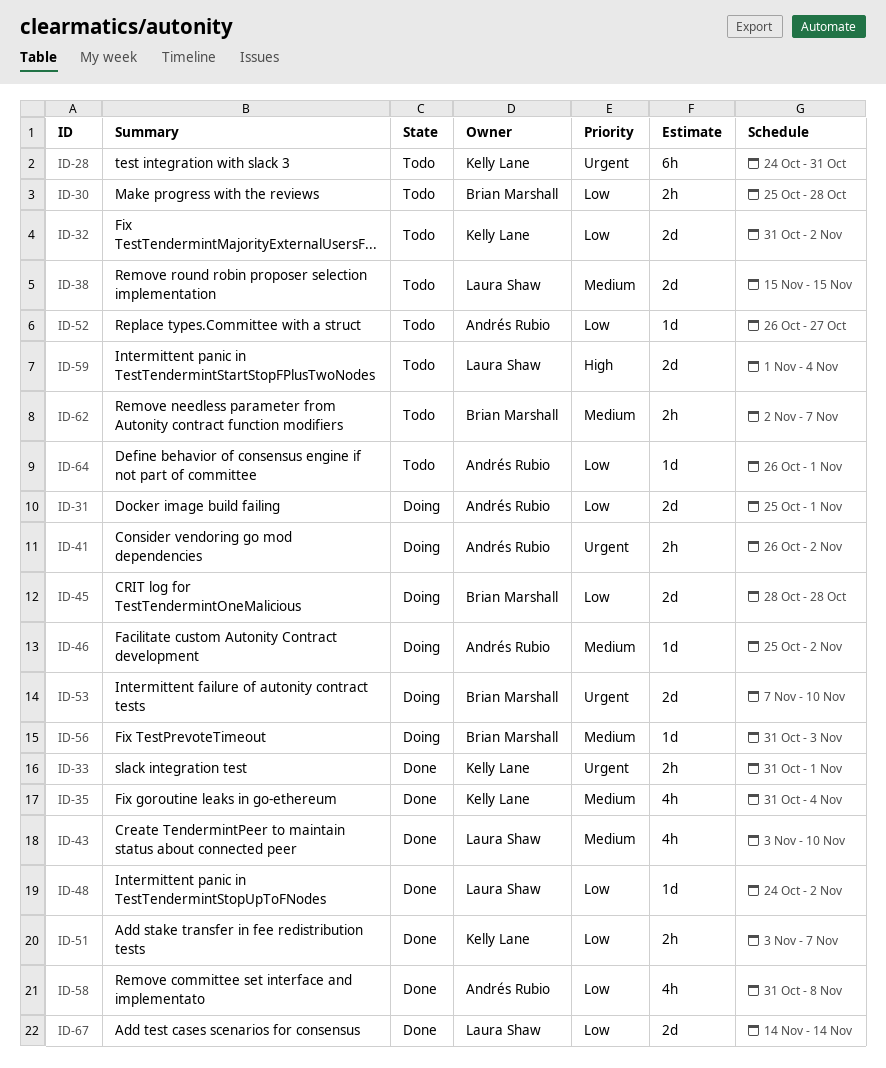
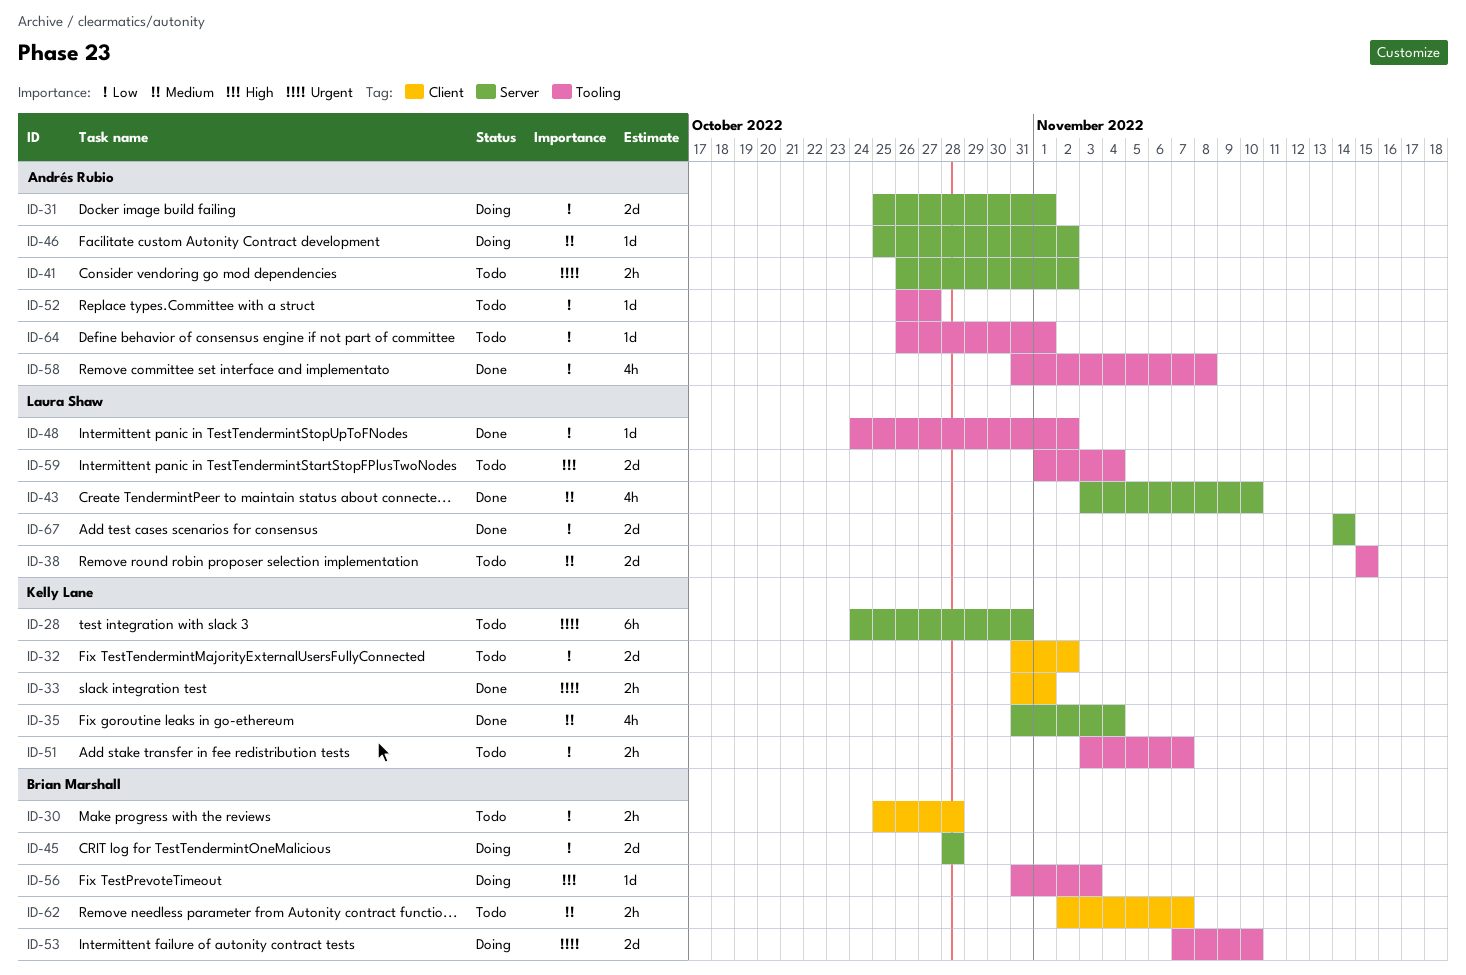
ID-41, status: Doing -> Todo
ID-51, status: Done -> Todo
ID-56, priority: Medium -> High

